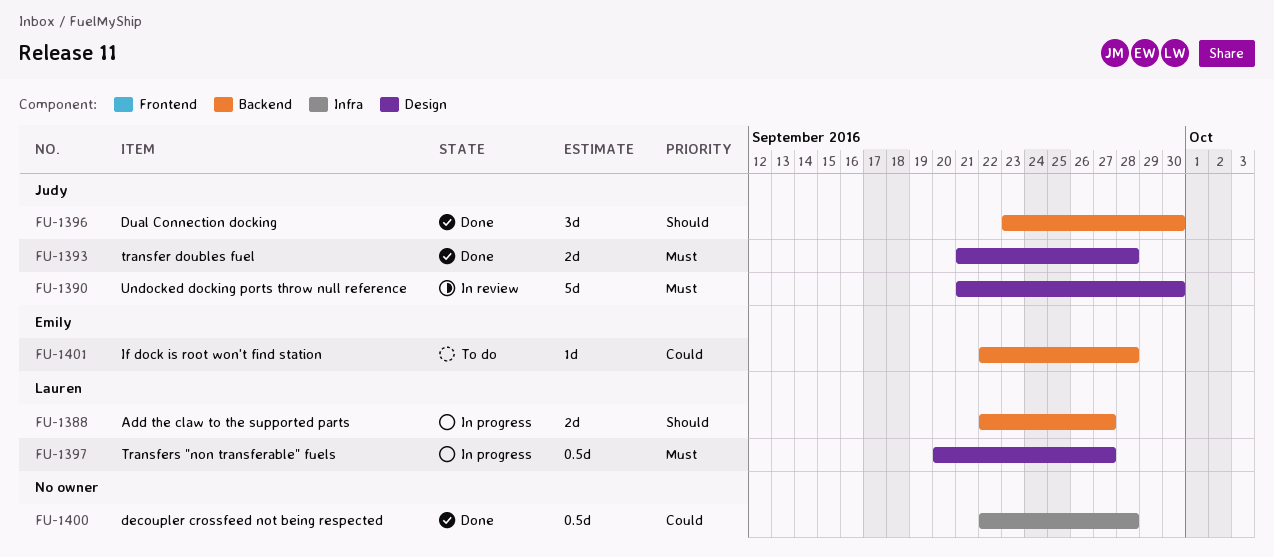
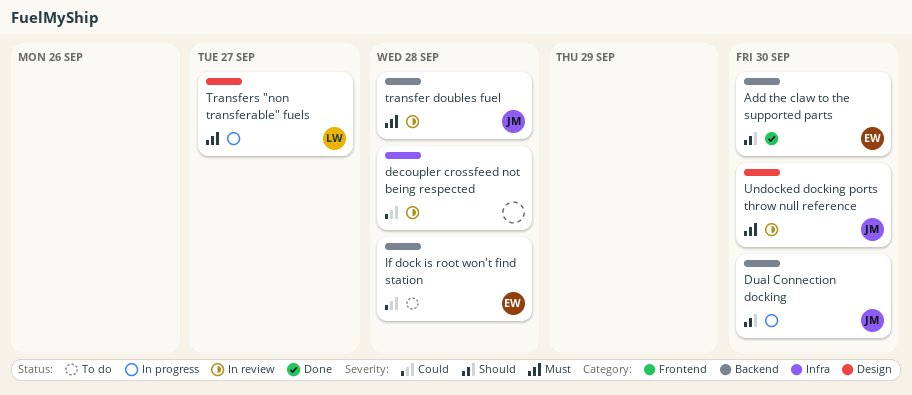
Add the claw to the supported parts, status: In progress -> Done
Add the claw to the supported parts, owner: Lauren -> Emily
Add the claw to the supported parts, due: Sep 27 -> Sep 30
decoupler crossfeed not being respected, status: Done -> In review
Dual Connection docking, status: Done -> In progress
transfer doubles fuel, status: Done -> In review
transfer doubles fuel, label: Design -> Backend

